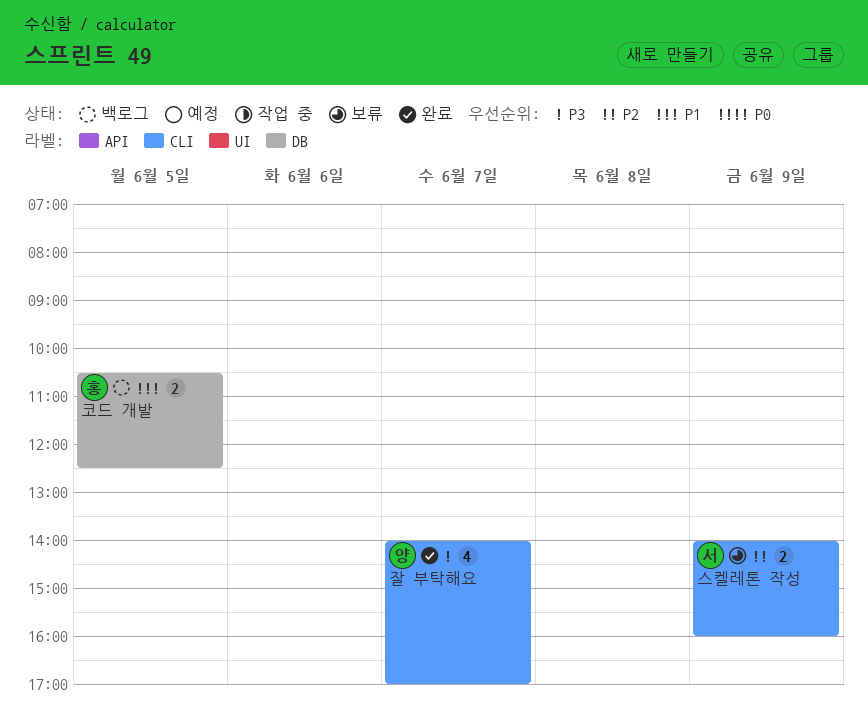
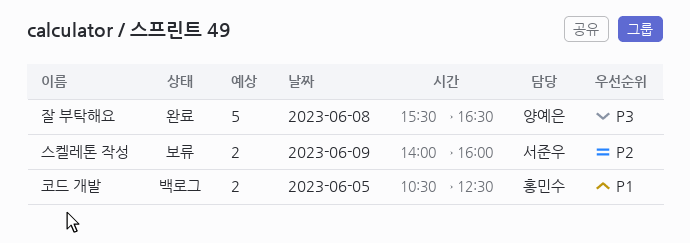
잘 부탁해요, estimate: 4 -> 5
잘 부탁해요, day: Jun 7 -> Jun 8
잘 부탁해요, begins: 14:00 -> 15:30
잘 부탁해요, ends: 17:00 -> 16:30

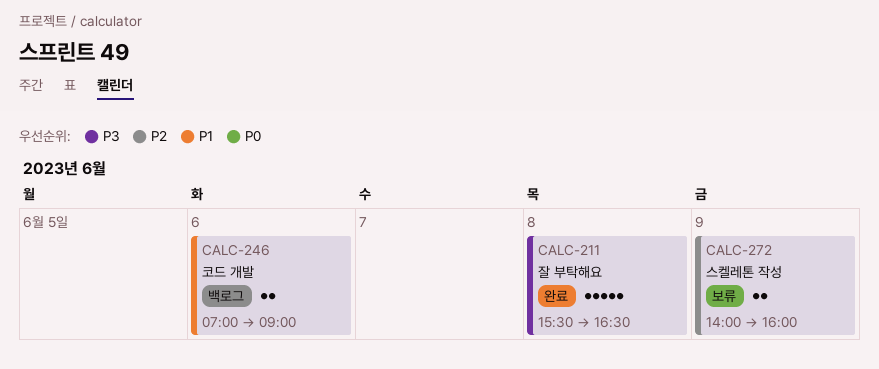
코드 개발, day: Jun 5 -> Jun 6
코드 개발, begins: 10:30 -> 07:00
코드 개발, ends: 12:30 -> 09:00

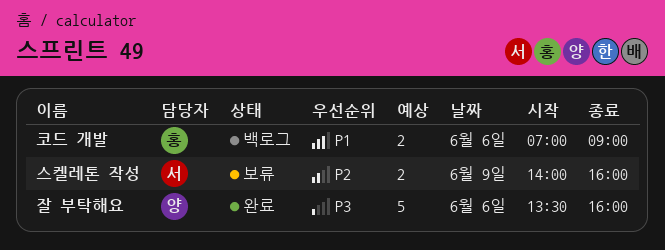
잘 부탁해요, day: Jun 8 -> Jun 6
잘 부탁해요, begins: 15:30 -> 13:30
잘 부탁해요, ends: 16:30 -> 16:00

